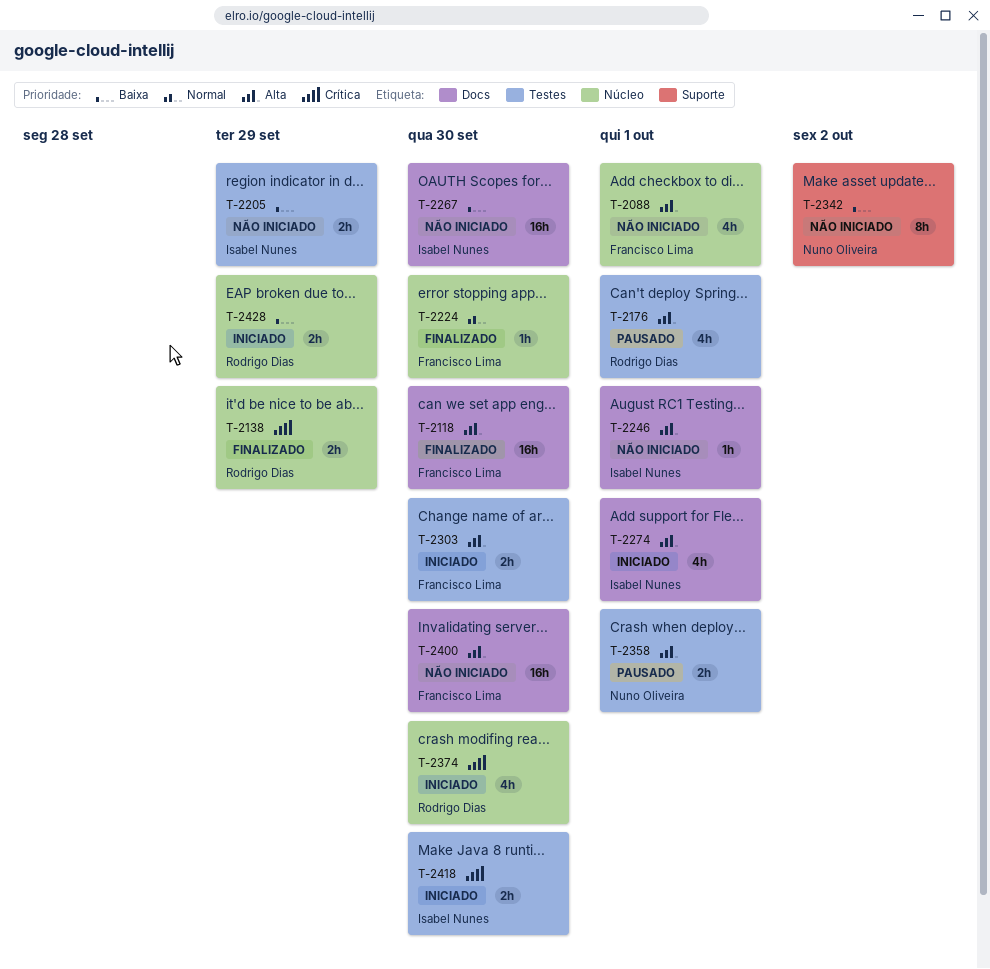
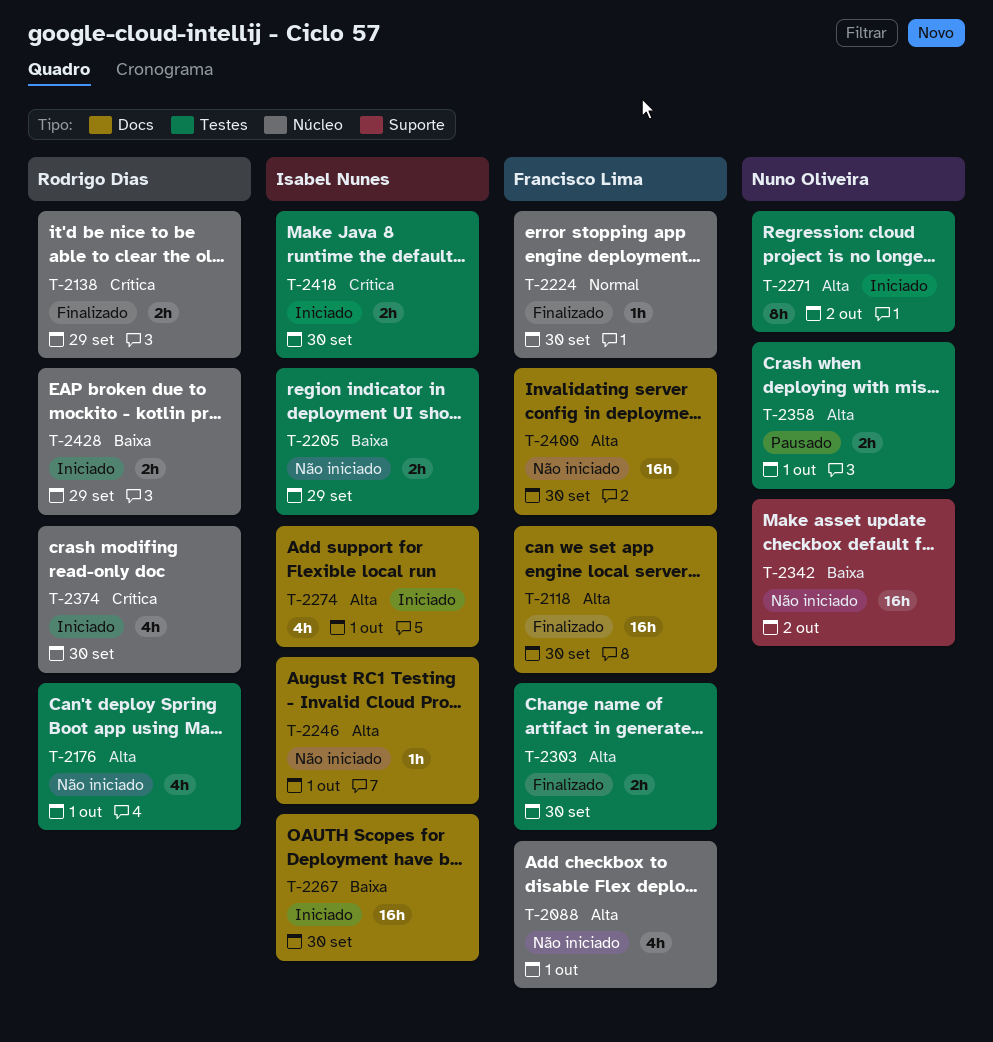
T-2176, status: Pausado -> Não iniciado
T-2267, status: Não iniciado -> Iniciado
T-2271: none -> present
T-2303, status: Iniciado -> Finalizado
T-2342, estimate: 8h -> 16h

